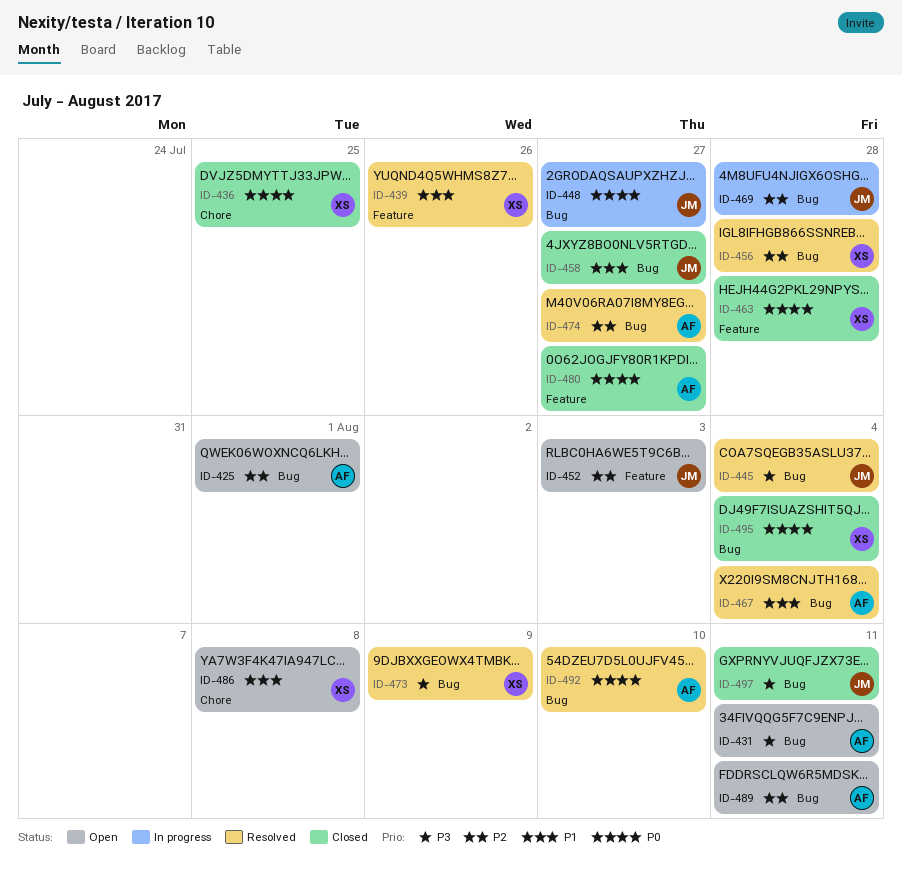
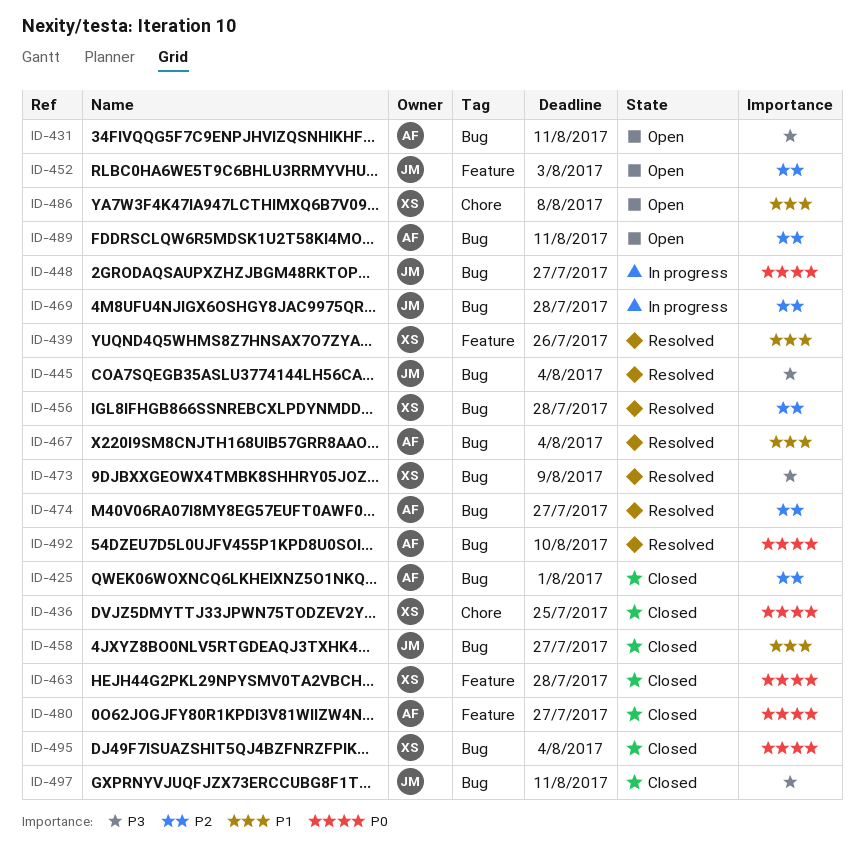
ID-425, status: Open -> Closed

